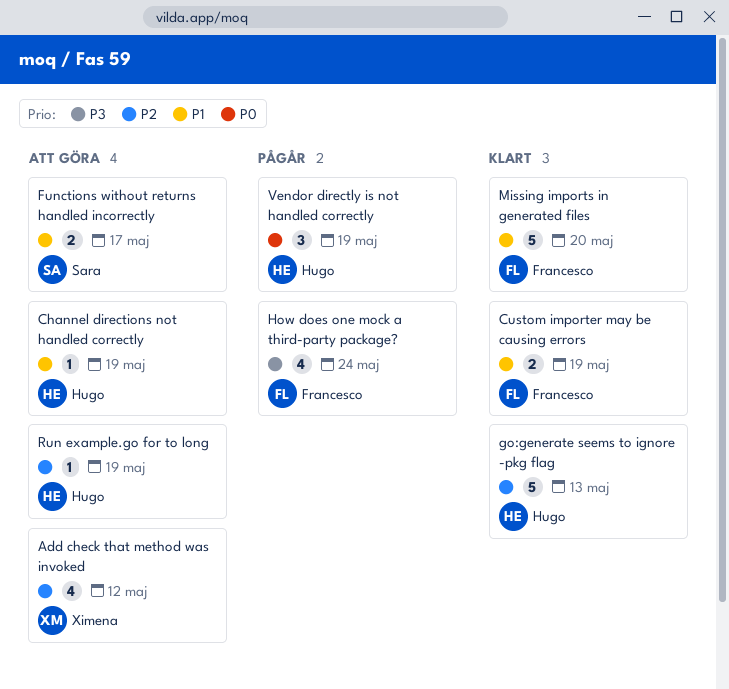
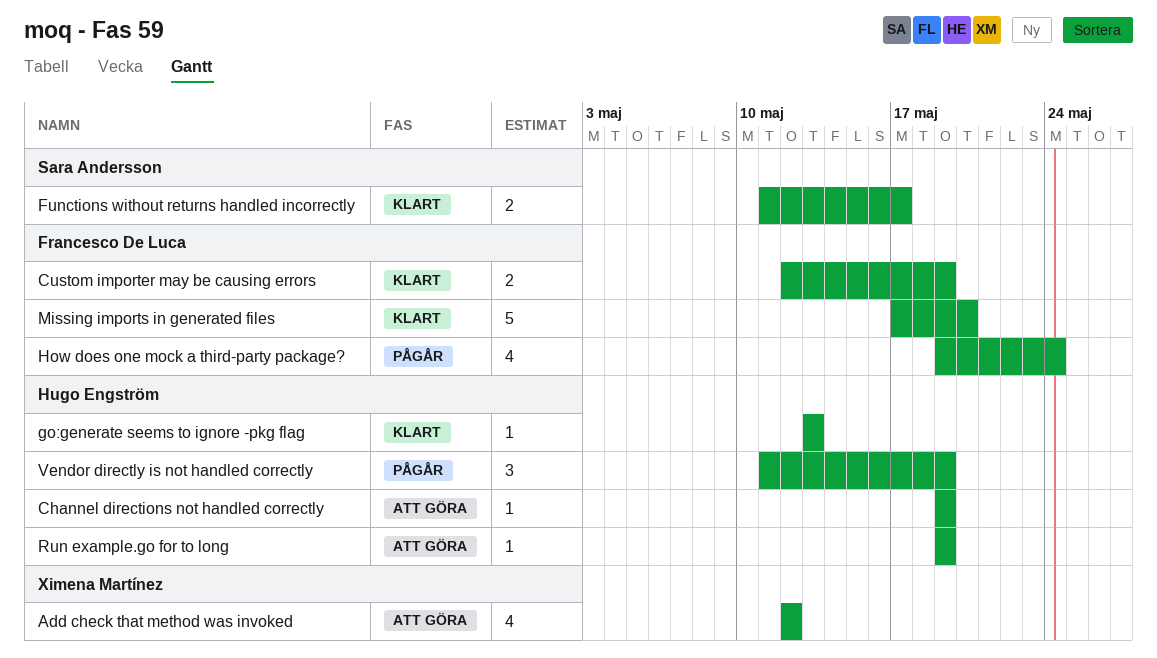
Functions without returns handled incorrectly, status: Att göra -> Klart
go:generate seems to ignore -pkg flag, estimate: 5 -> 1

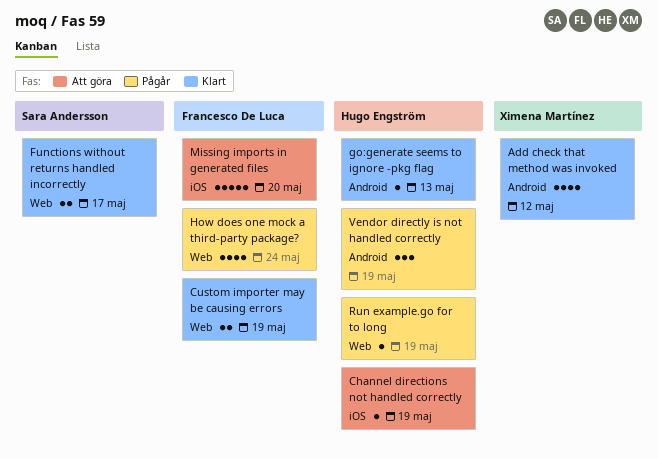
Add check that method was invoked, status: Att göra -> Klart
Missing imports in generated files, status: Klart -> Att göra
Run example.go for to long, status: Att göra -> Pågår

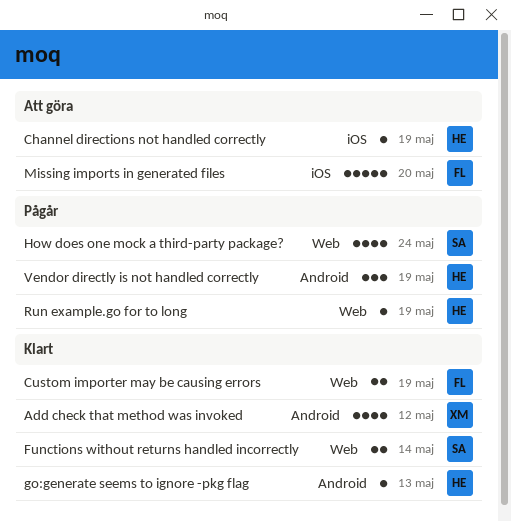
Functions without returns handled incorrectly, due: May 17 -> May 14
How does one mock a third-party package?, owner: Francesco De Luca -> Sara Andersson

